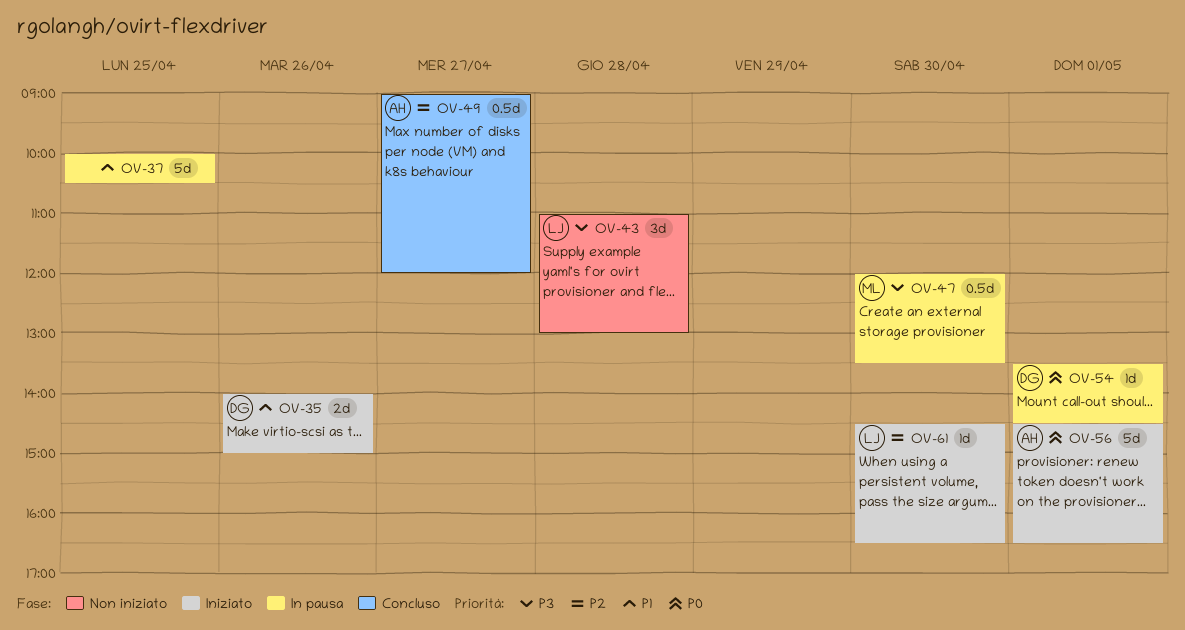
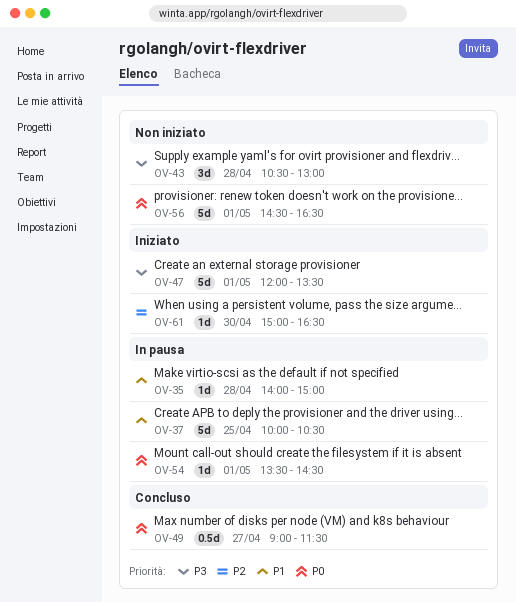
OV-35, status: Iniziato -> In pausa
OV-35, estimate: 2d -> 1d
OV-35, day: Apr 26 -> Apr 28
OV-43, begins: 11:00 -> 10:30
OV-47, status: In pausa -> Iniziato
OV-47, estimate: 0.5d -> 5d
OV-47, day: Apr 30 -> May 1
OV-49, priority: P2 -> P0
OV-49, ends: 12:00 -> 11:30
OV-56, status: Iniziato -> Non iniziato
OV-61, begins: 14:30 -> 15:00

